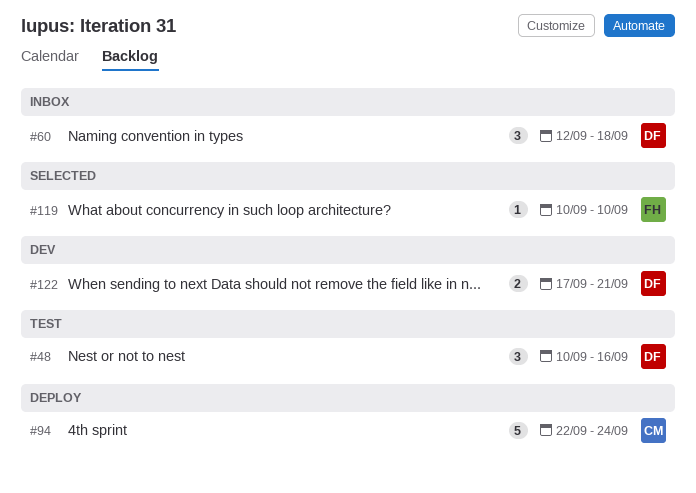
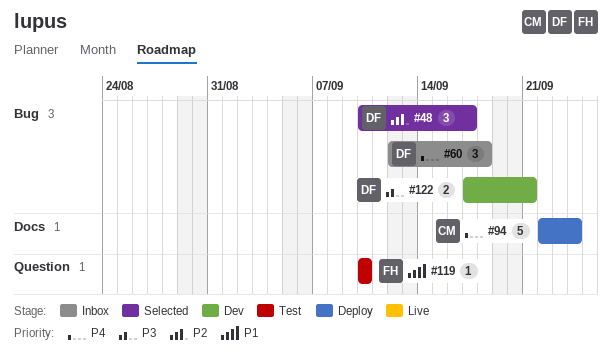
#48, status: Test -> Selected
#48, due: Sep 16 -> Sep 17
#119, status: Selected -> Test

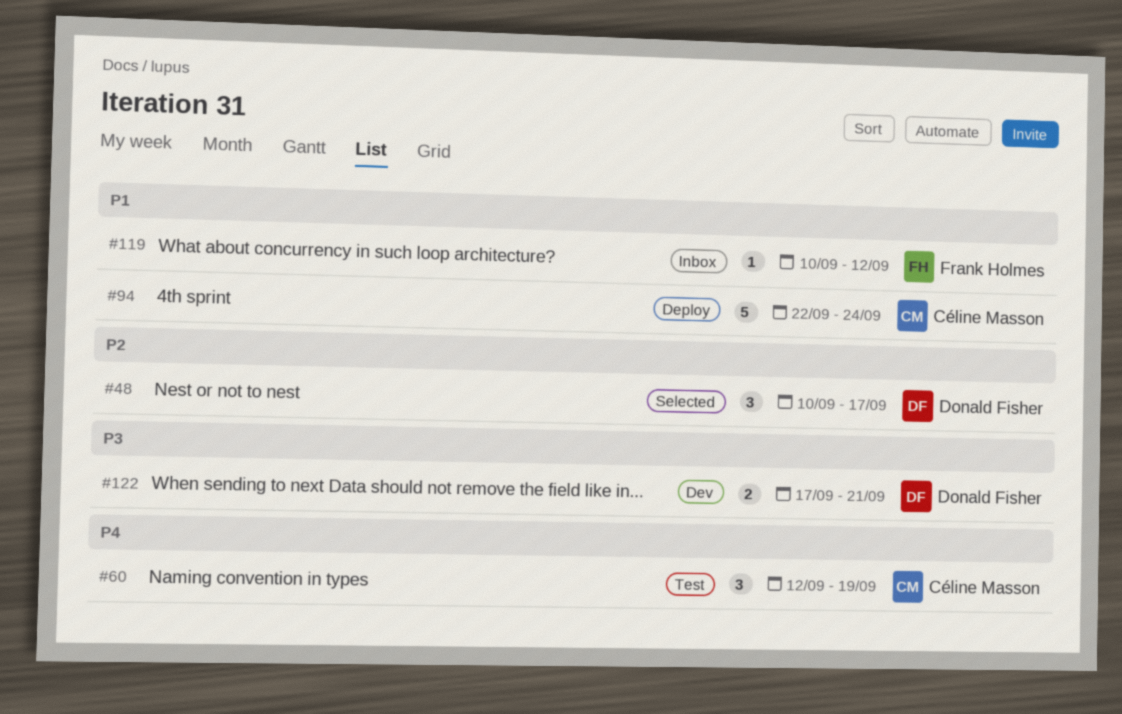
#60, status: Inbox -> Test
#60, owner: Donald Fisher -> Céline Masson
#60, due: Sep 18 -> Sep 19
#94, priority: P4 -> P1
#119, status: Test -> Inbox
#119, due: Sep 10 -> Sep 12

